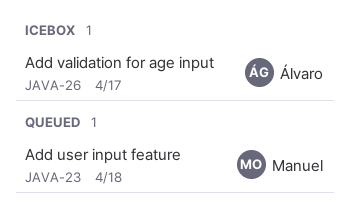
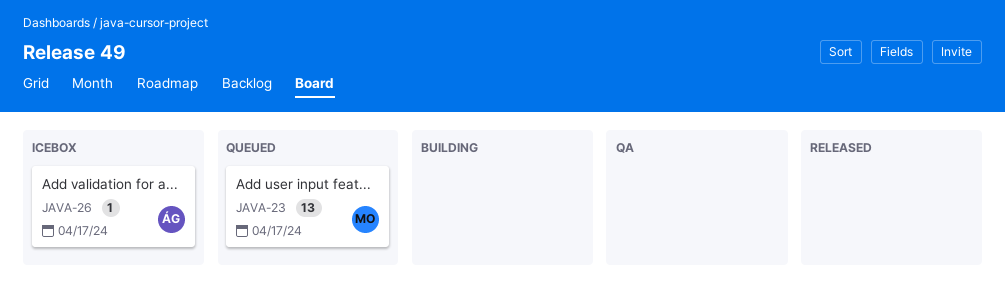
JAVA-23, due: Apr 18 -> Apr 17

